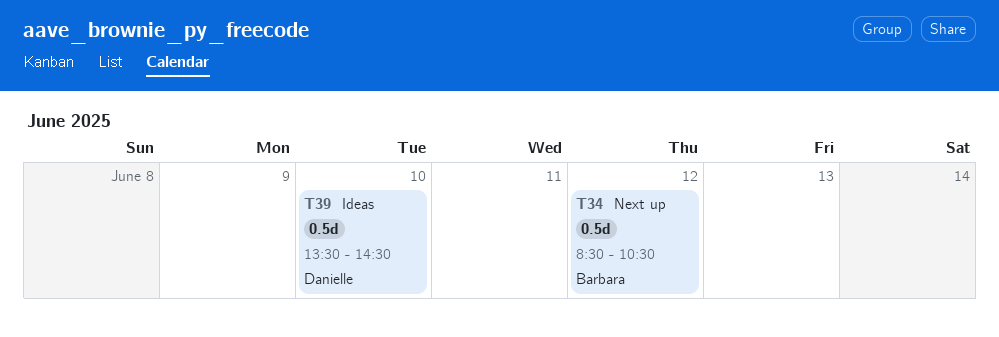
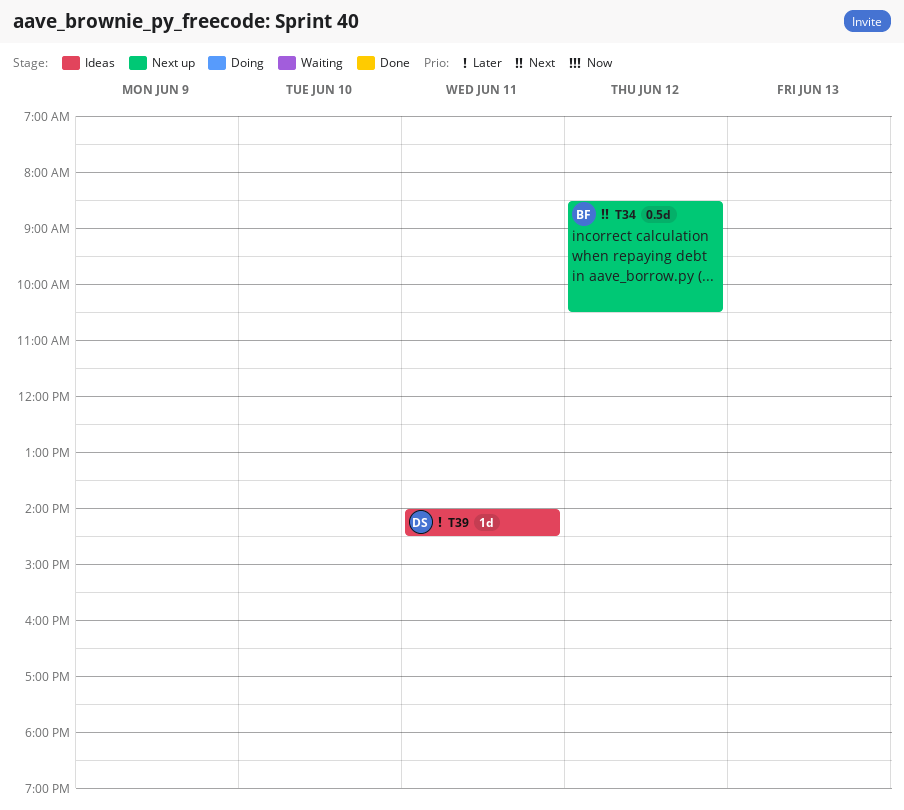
T39, estimate: 0.5d -> 1d
T39, day: Jun 10 -> Jun 11
T39, begins: 13:30 -> 14:00

